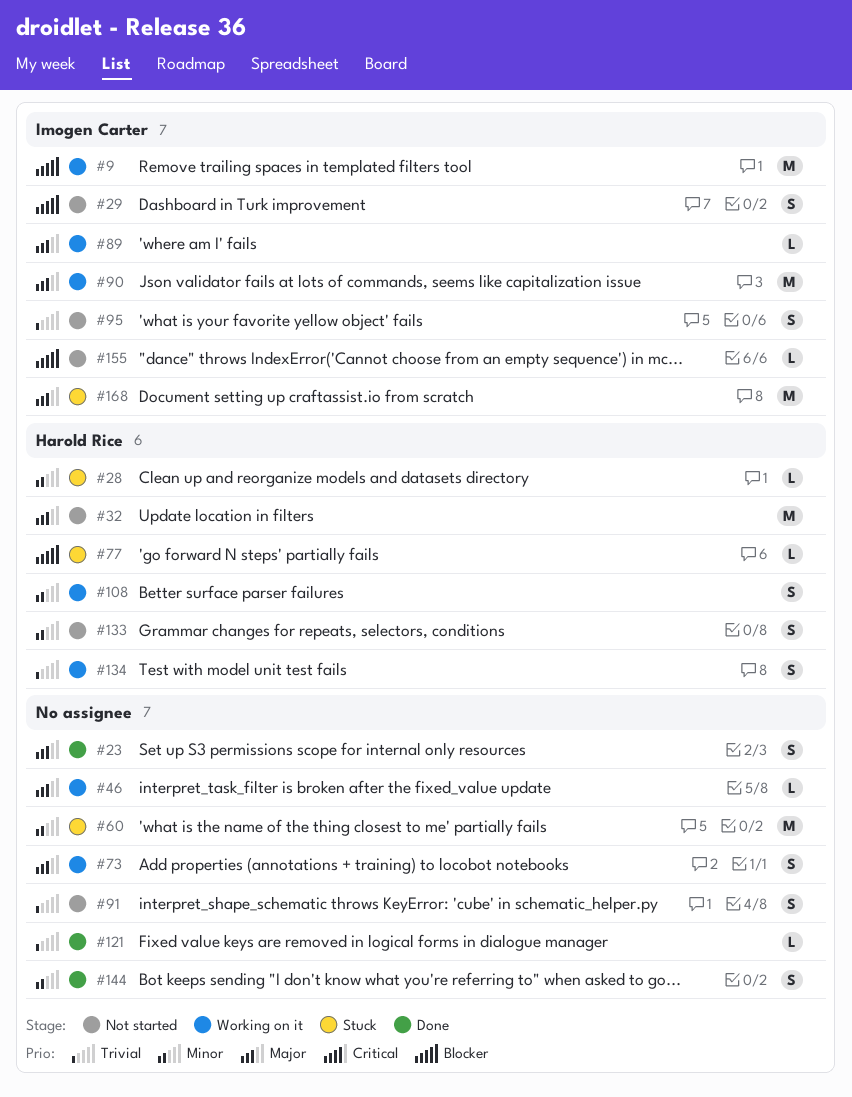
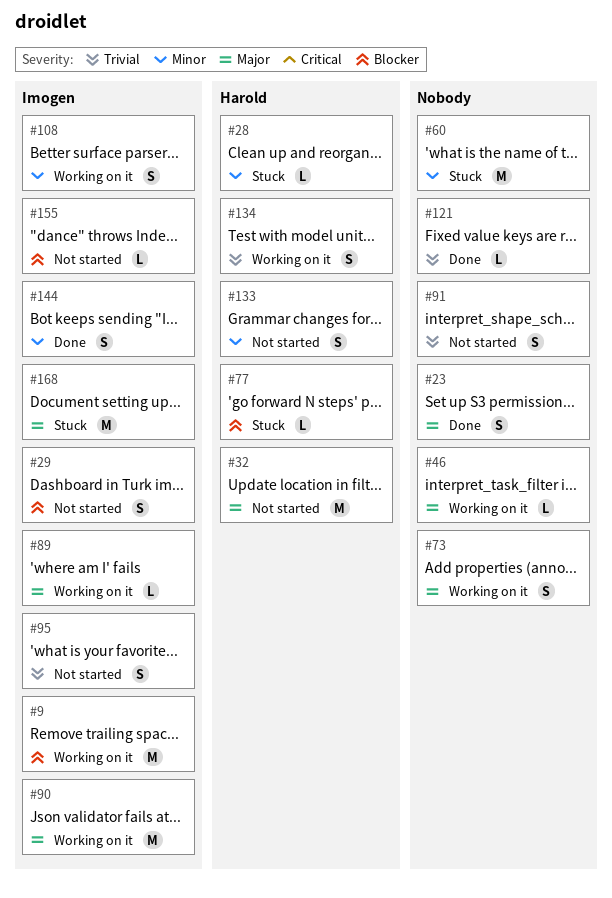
#108, owner: Harold Rice -> Imogen Carter
#144, owner: none -> Imogen Carter

